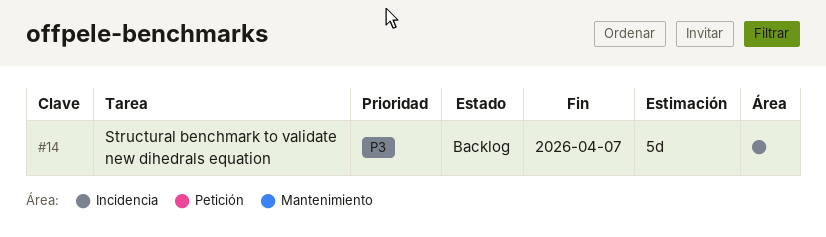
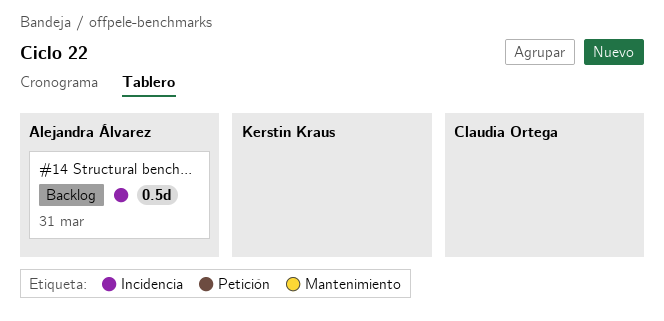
#14, estimate: 5d -> 0.5d
#14, due: Apr 7 -> Mar 31

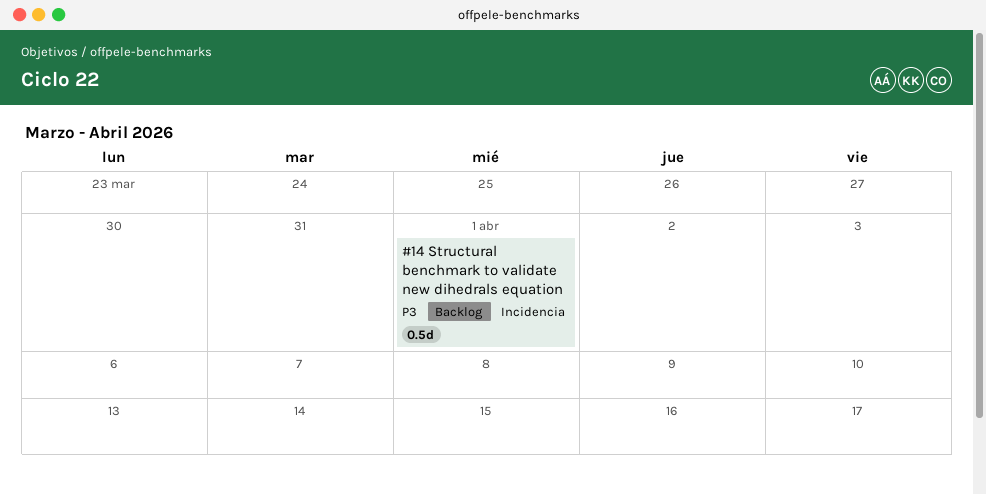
#14, due: Mar 31 -> Apr 1

